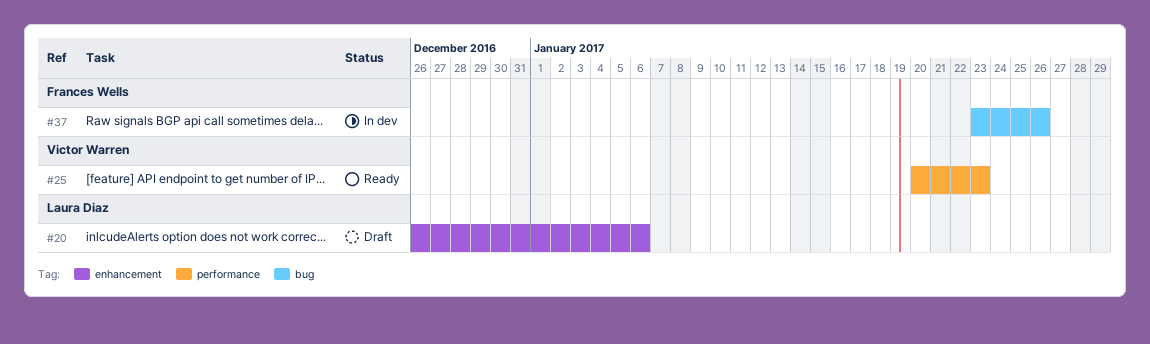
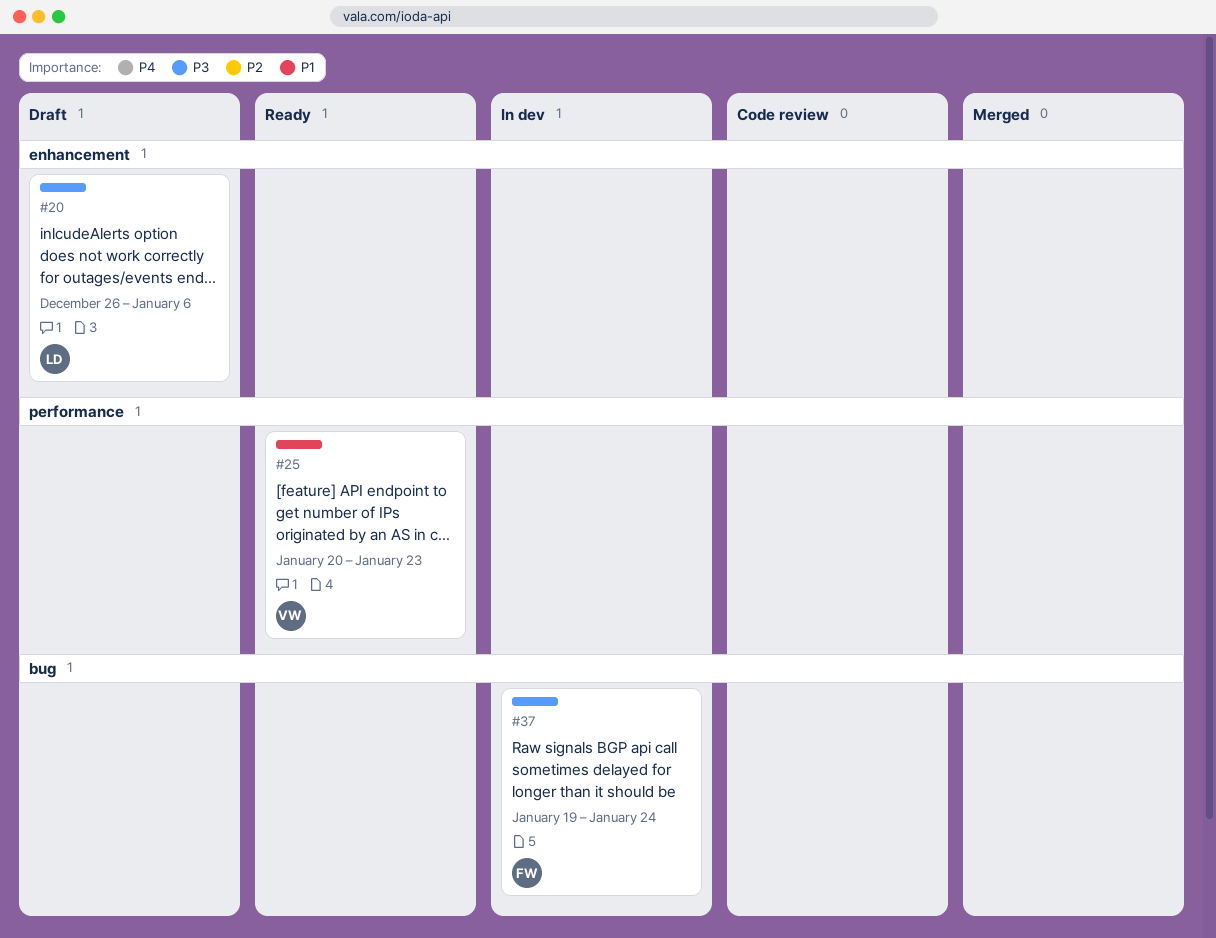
#37, start: Jan 23 -> Jan 19
#37, due: Jan 26 -> Jan 24

